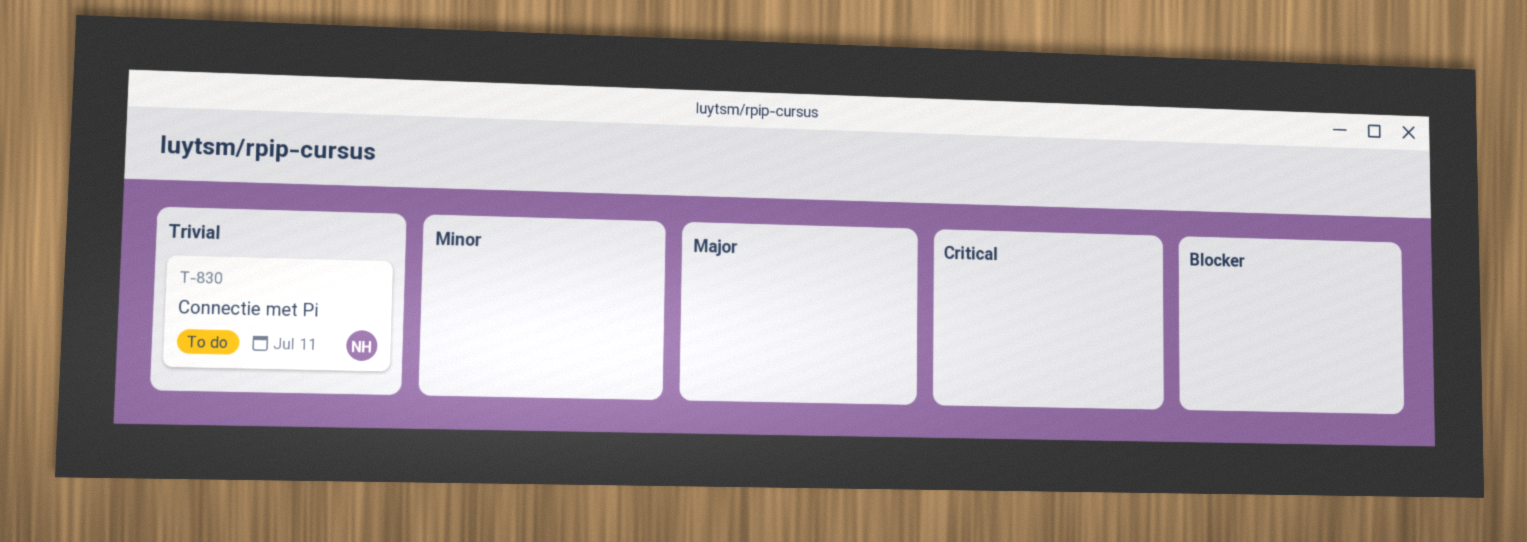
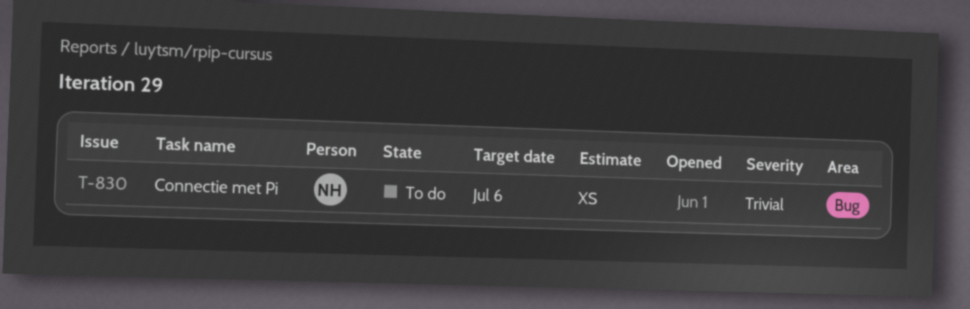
T-830, due: Jul 11 -> Jul 6

